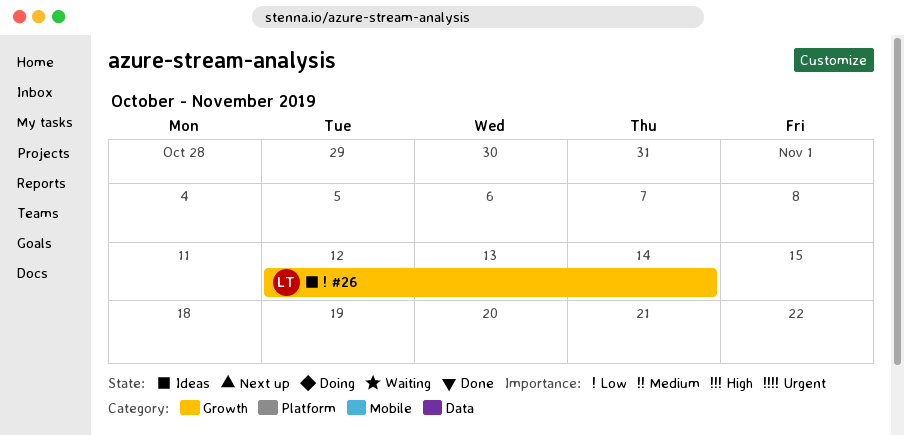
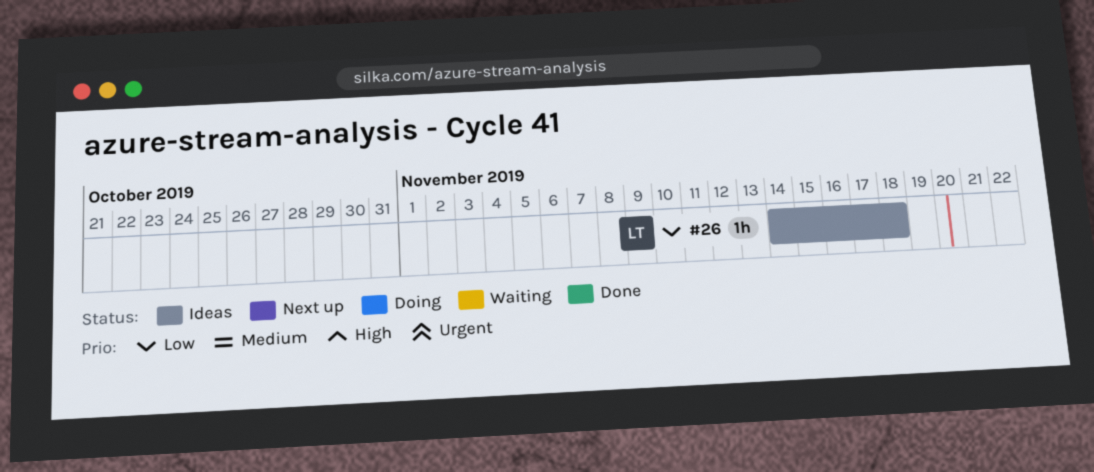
#26, start: Nov 12 -> Nov 14
#26, due: Nov 14 -> Nov 18

